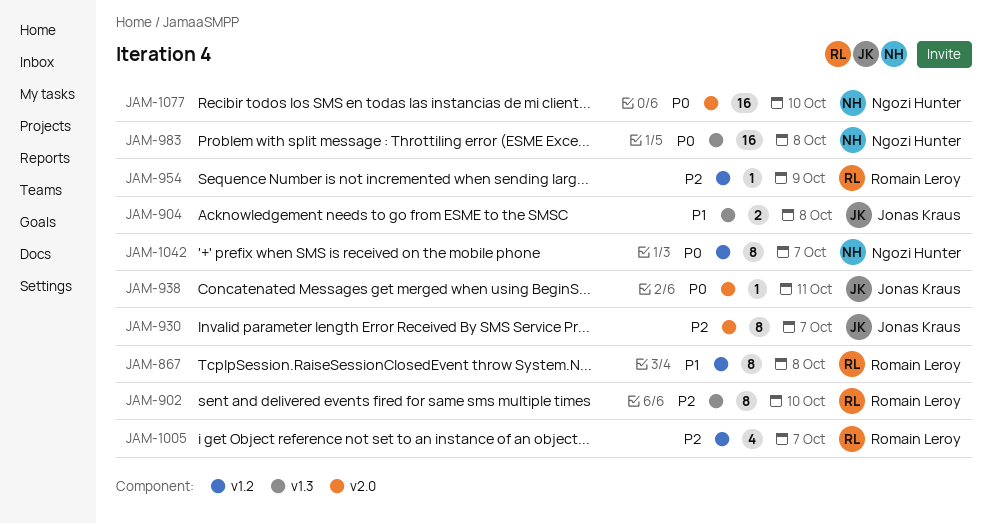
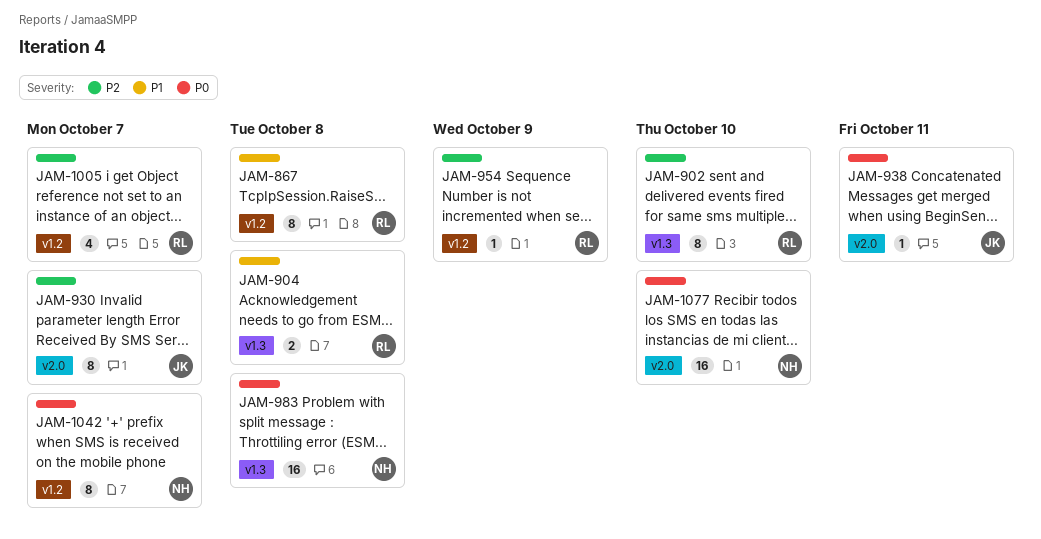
JAM-904, owner: Jonas Kraus -> Romain Leroy

